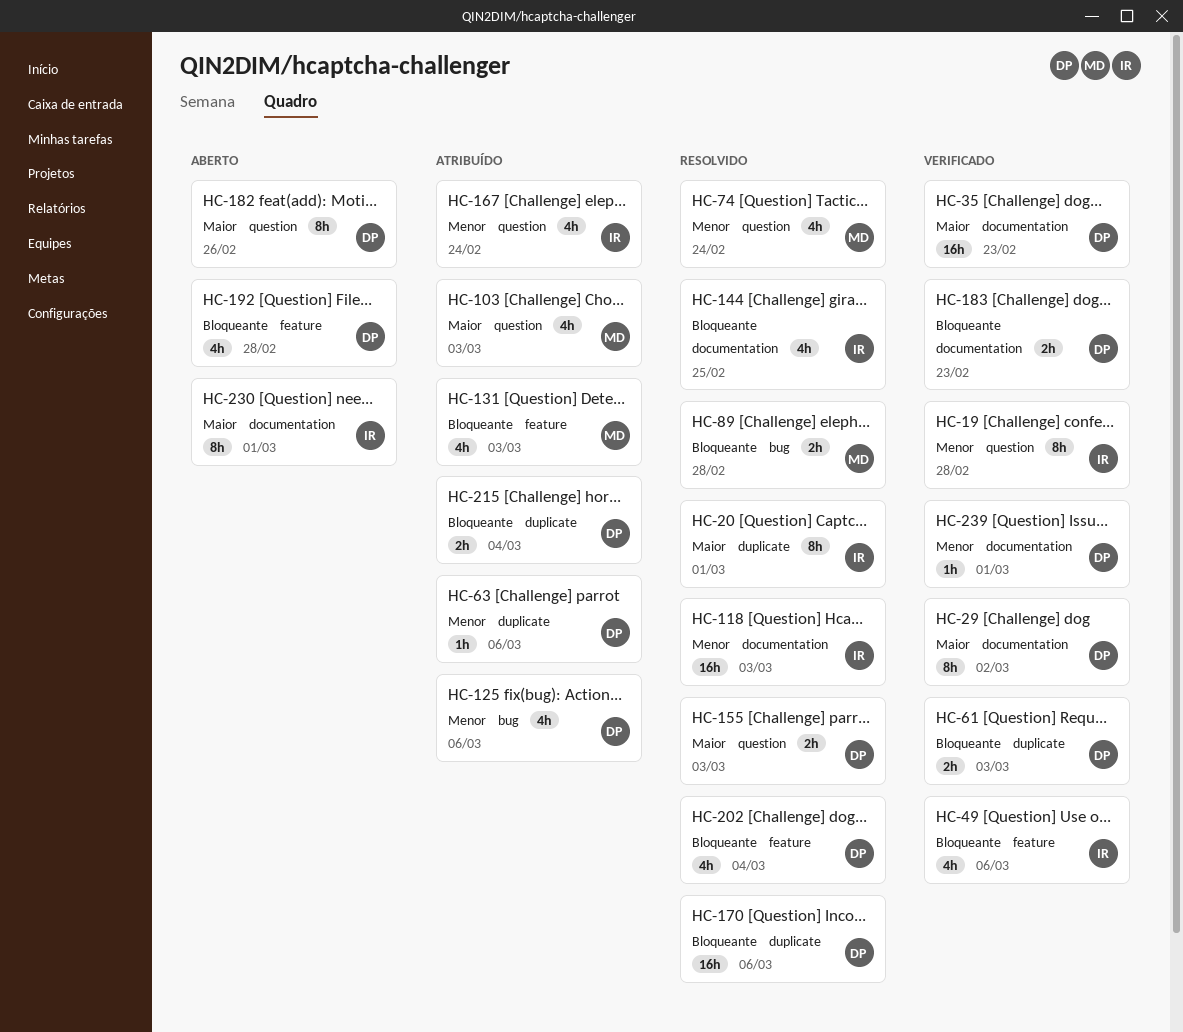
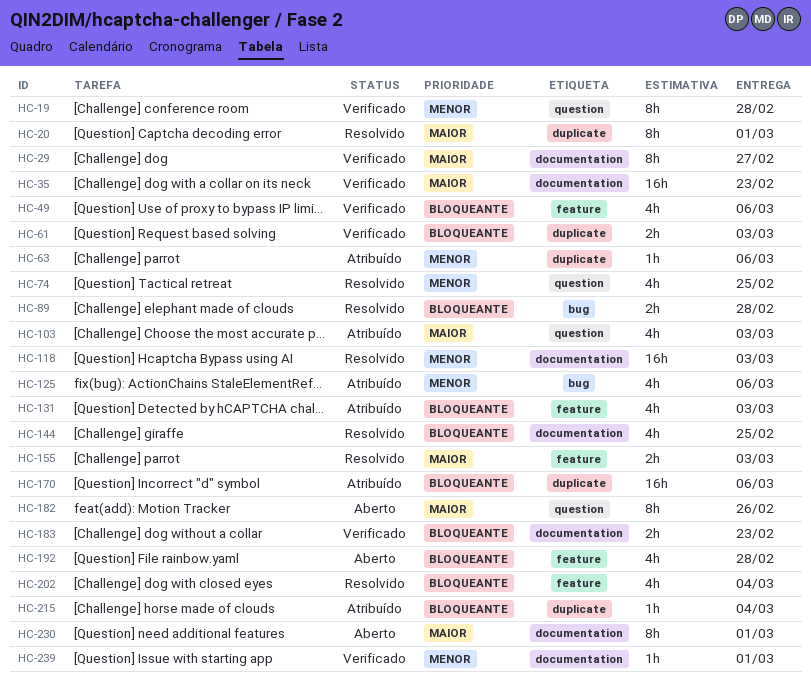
HC-29, due: Mar 2 -> Feb 27
HC-74, due: Feb 24 -> Feb 25
HC-155, label: question -> feature
HC-167: present -> none
HC-170, status: Resolvido -> Atribuído
HC-215, estimate: 2h -> 1h

